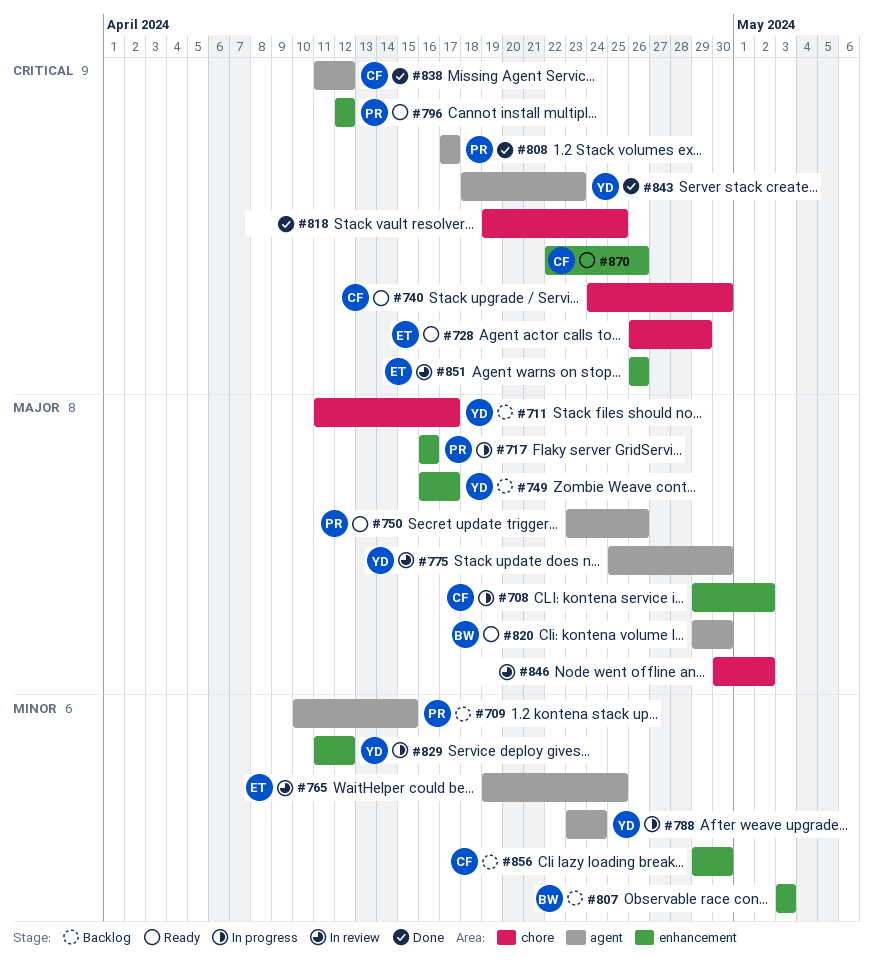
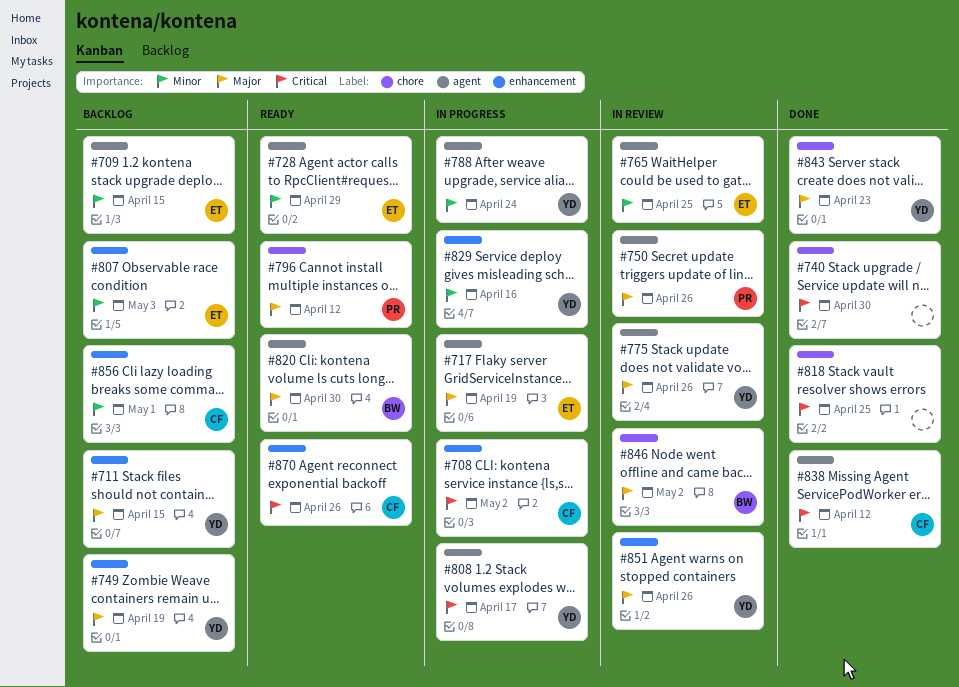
#708, priority: Major -> Critical
#709, owner: PR -> ET
#711, label: chore -> enhancement
#711, due: Apr 17 -> Apr 15
#717, owner: PR -> ET
#717, label: enhancement -> agent
#717, due: Apr 16 -> Apr 19
#728, priority: Critical -> Minor
#728, label: chore -> agent
#740, status: Ready -> Done
#740, owner: CF -> none
#749, due: Apr 17 -> Apr 19
#750, status: Ready -> In review
#775, due: Apr 30 -> Apr 26
#796, priority: Critical -> Major
#796, label: enhancement -> chore
#807, owner: BW -> ET
#808, status: Done -> In progress
#808, owner: PR -> YD
#829, due: Apr 12 -> Apr 16
#843, priority: Critical -> Major
#843, label: agent -> chore
#846, owner: none -> BW
#851, owner: ET -> YD
#851, priority: Critical -> Major
#856, due: Apr 30 -> May 1

